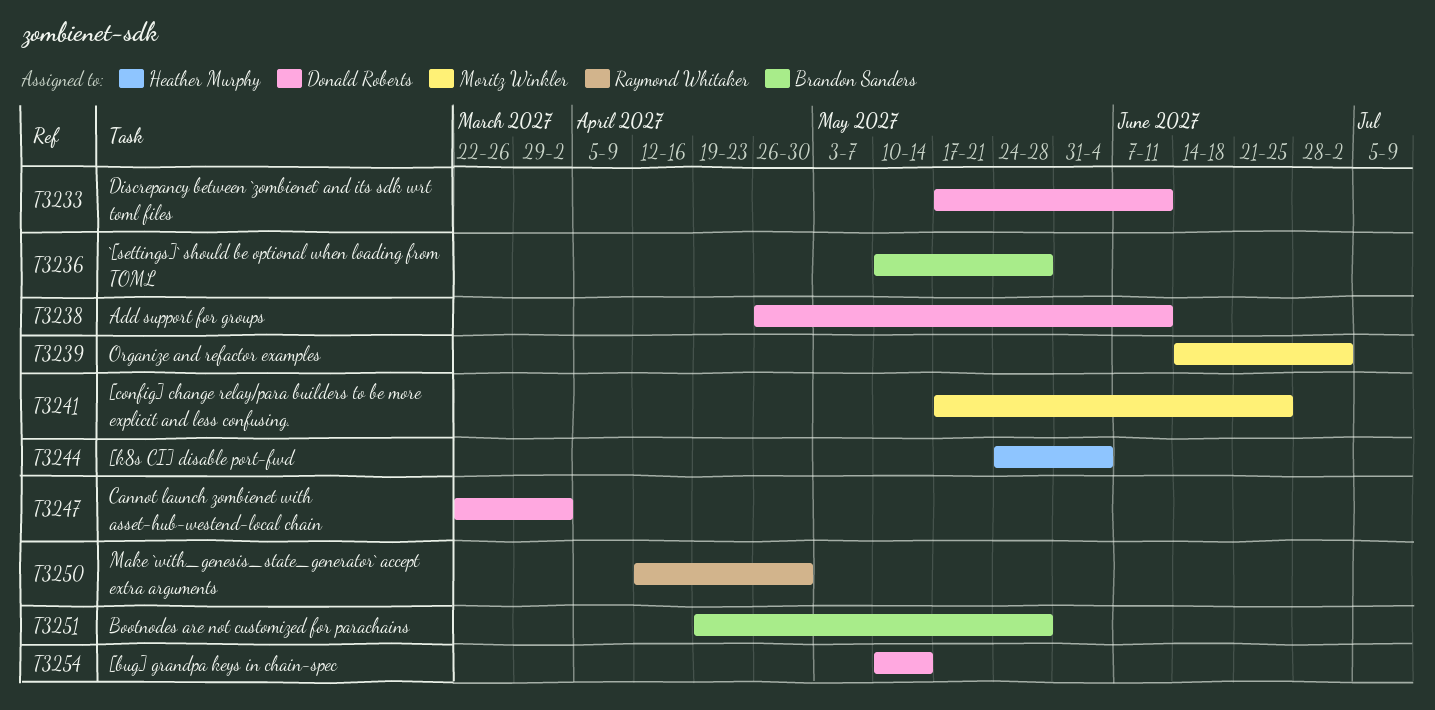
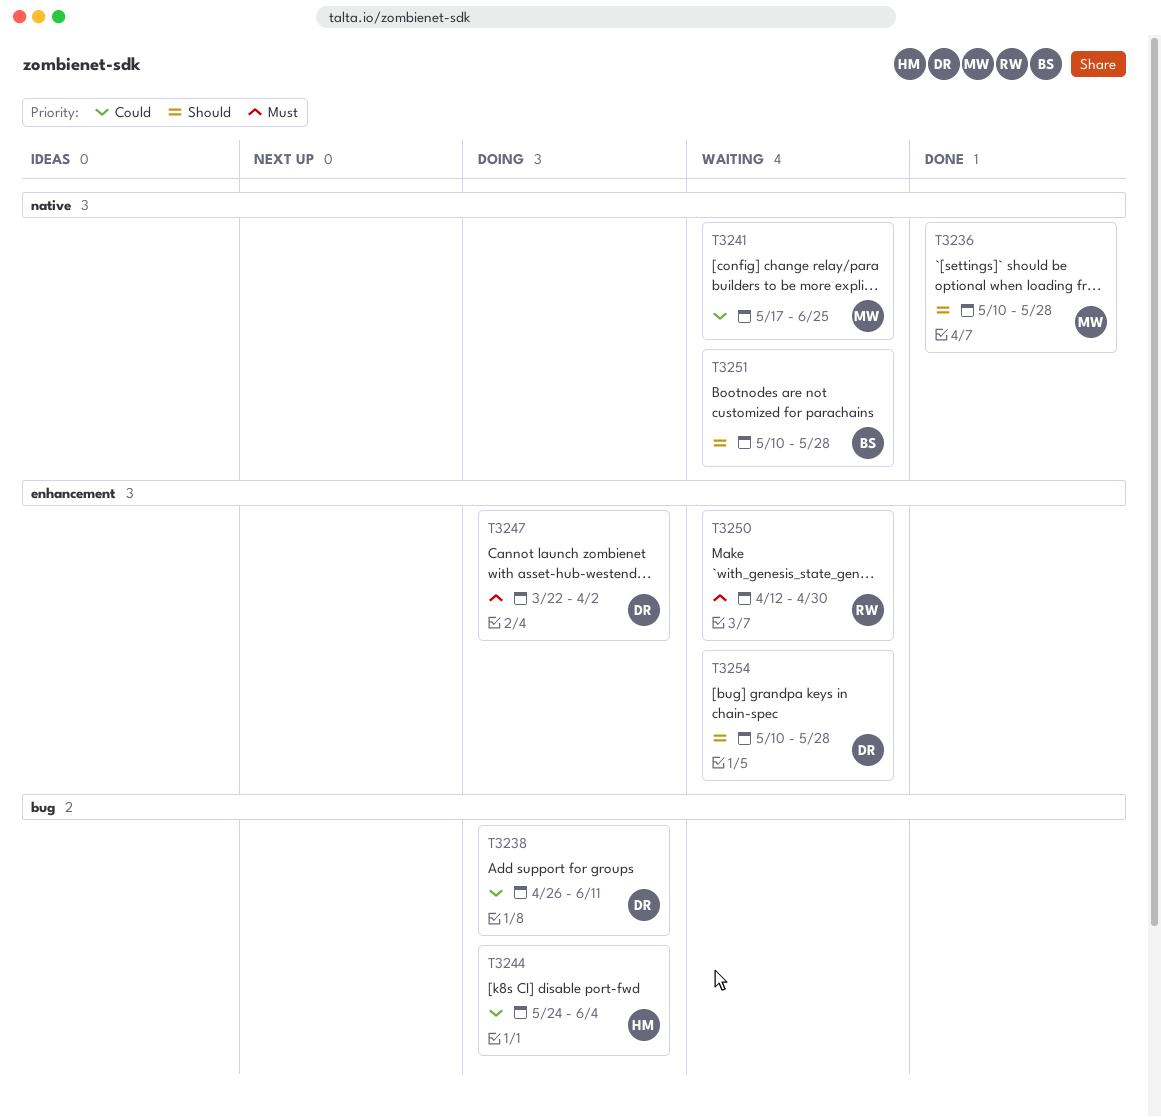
T3233: present -> none
T3236, owner: Brandon Sanders -> Moritz Winkler
T3239: present -> none
T3251, start: Apr 19 -> May 10
T3254, due: May 14 -> May 28

